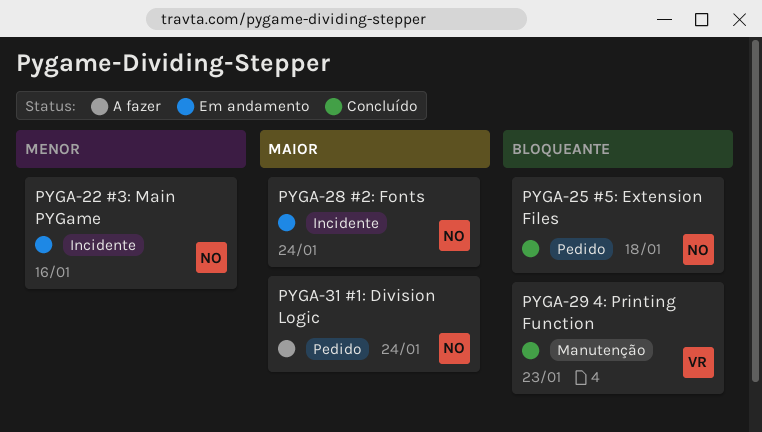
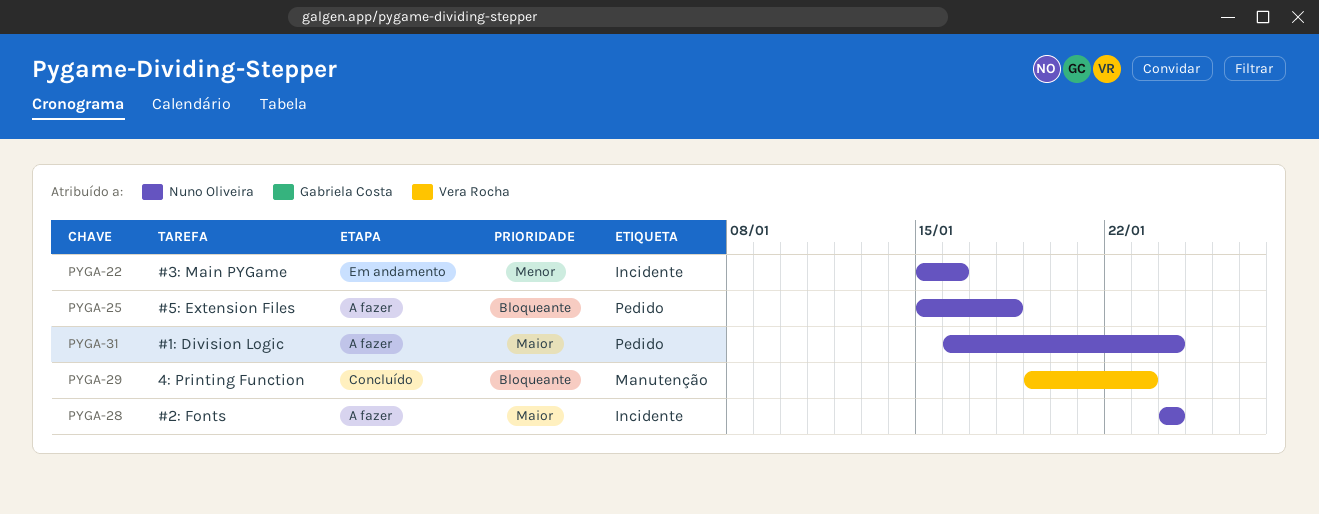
PYGA-25, status: Concluído -> A fazer
PYGA-28, status: Em andamento -> A fazer

